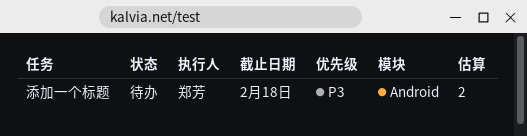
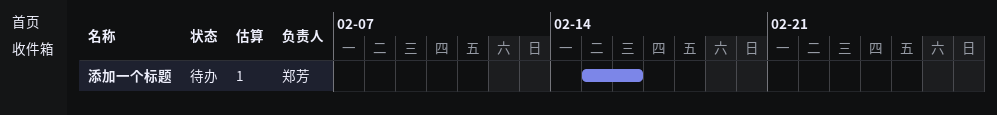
添加一个标题, estimate: 2 -> 1
添加一个标题, due: Feb 18 -> Feb 16

